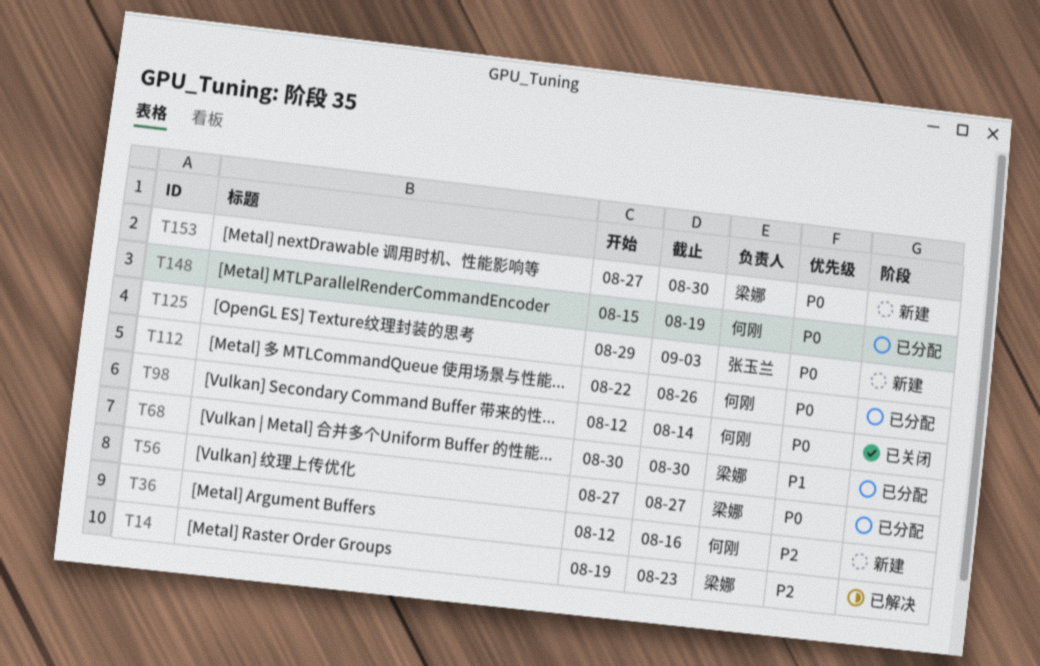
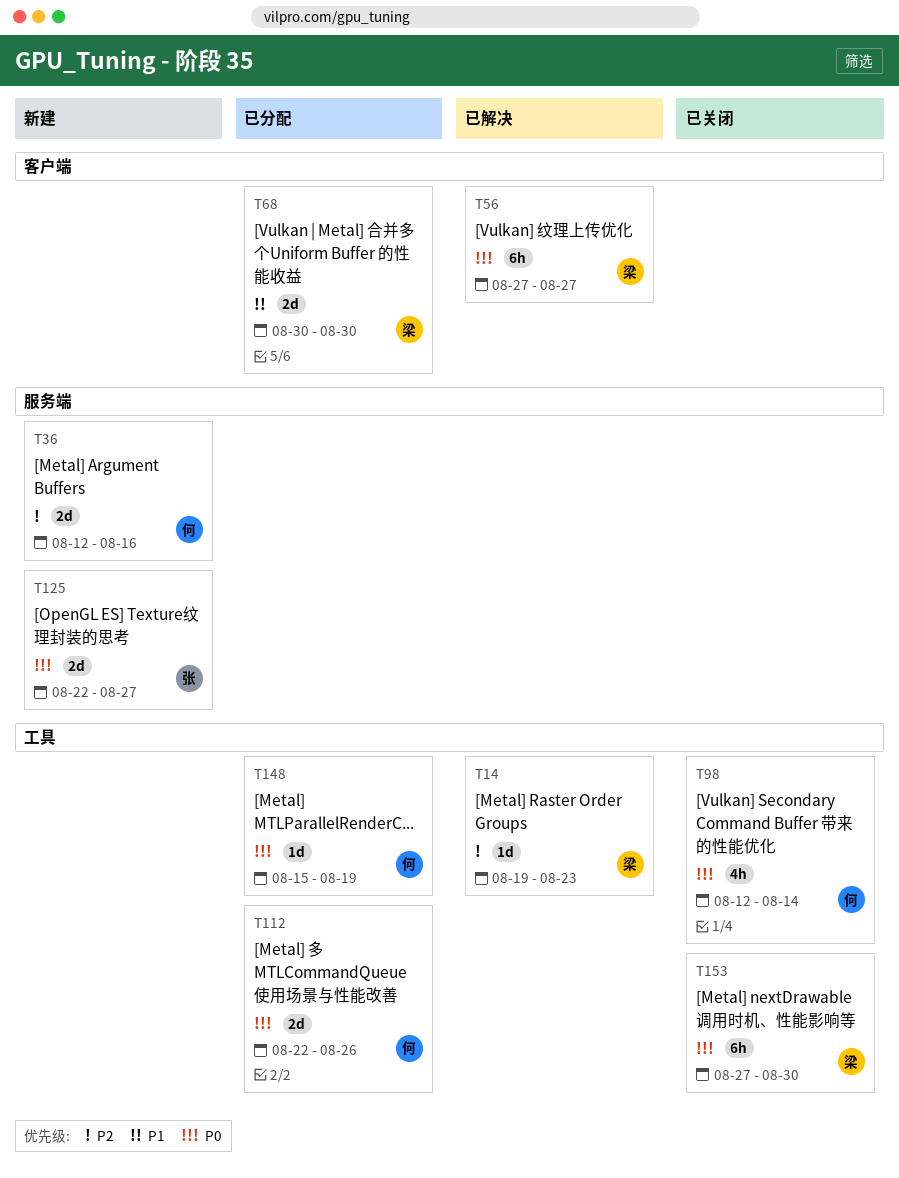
T56, status: 已分配 -> 已解决
T125, start: Aug 29 -> Aug 22
T125, due: Sep 3 -> Aug 27
T153, status: 新建 -> 已关闭

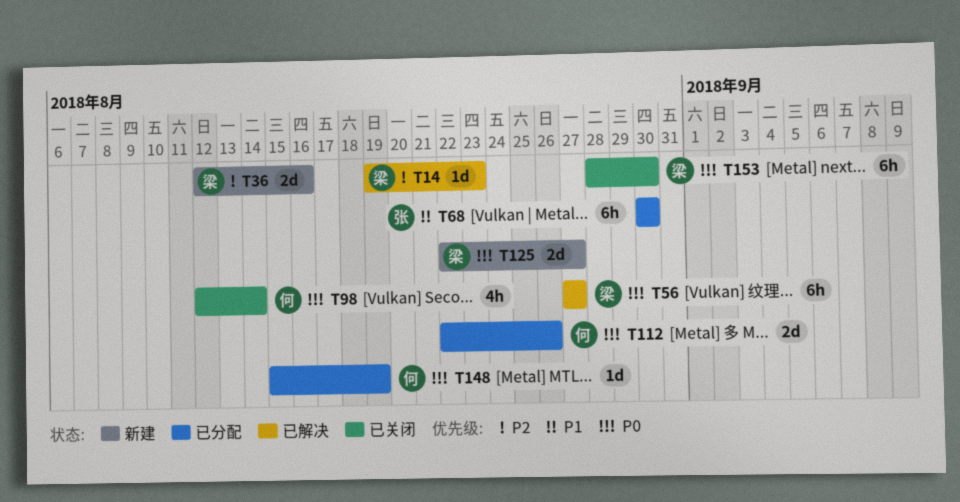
T36, owner: 何 -> 梁
T68, owner: 梁 -> 张
T68, estimate: 2d -> 6h
T125, owner: 张 -> 梁
T153, start: Aug 27 -> Aug 28

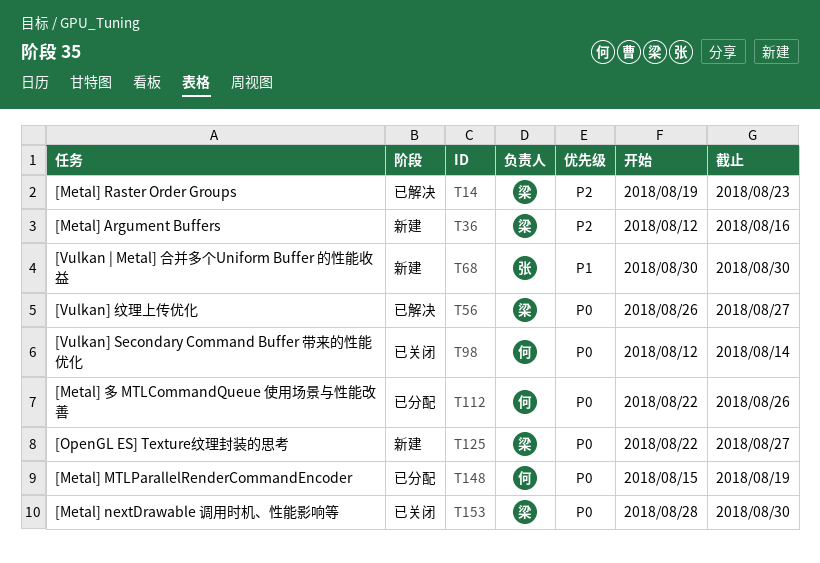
T56, start: Aug 27 -> Aug 26
T68, status: 已分配 -> 新建

